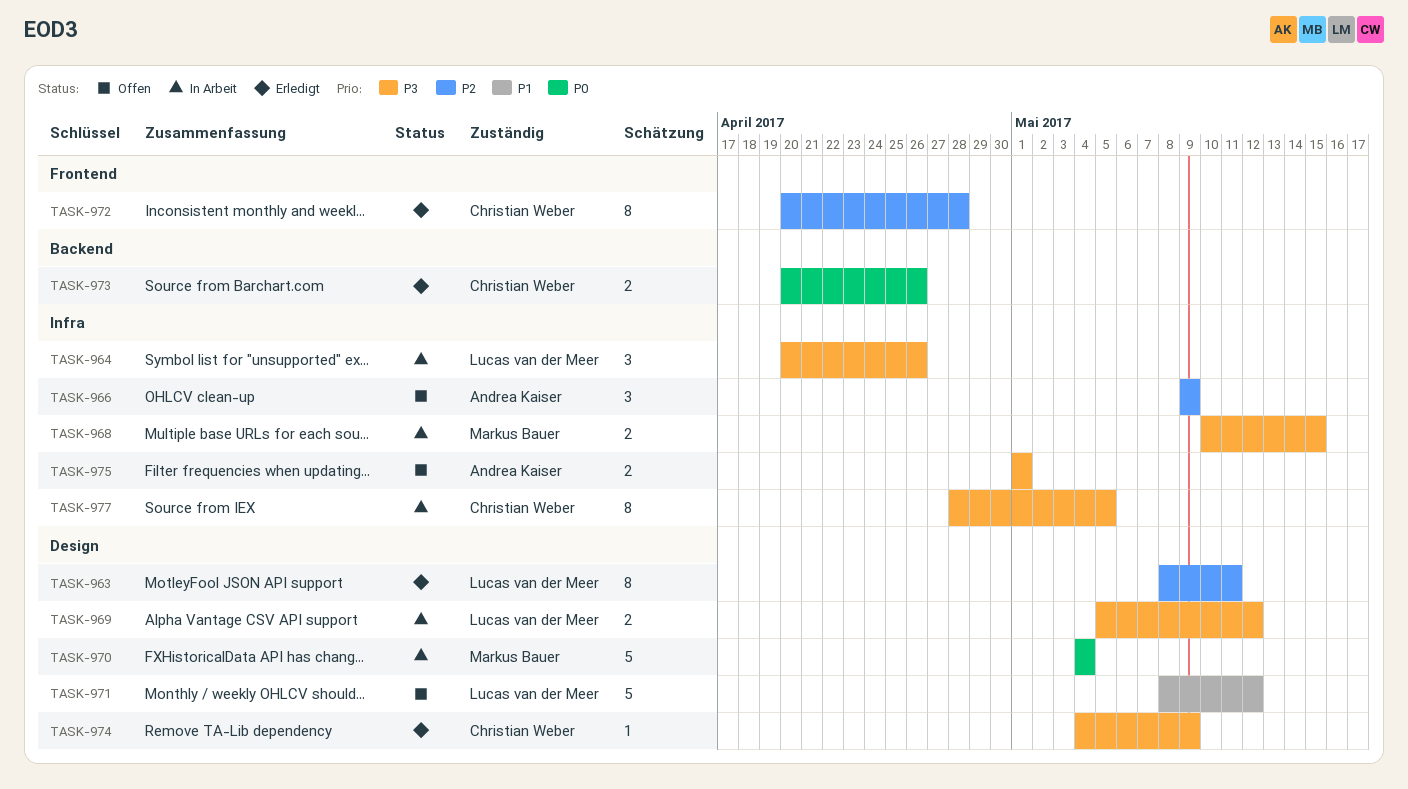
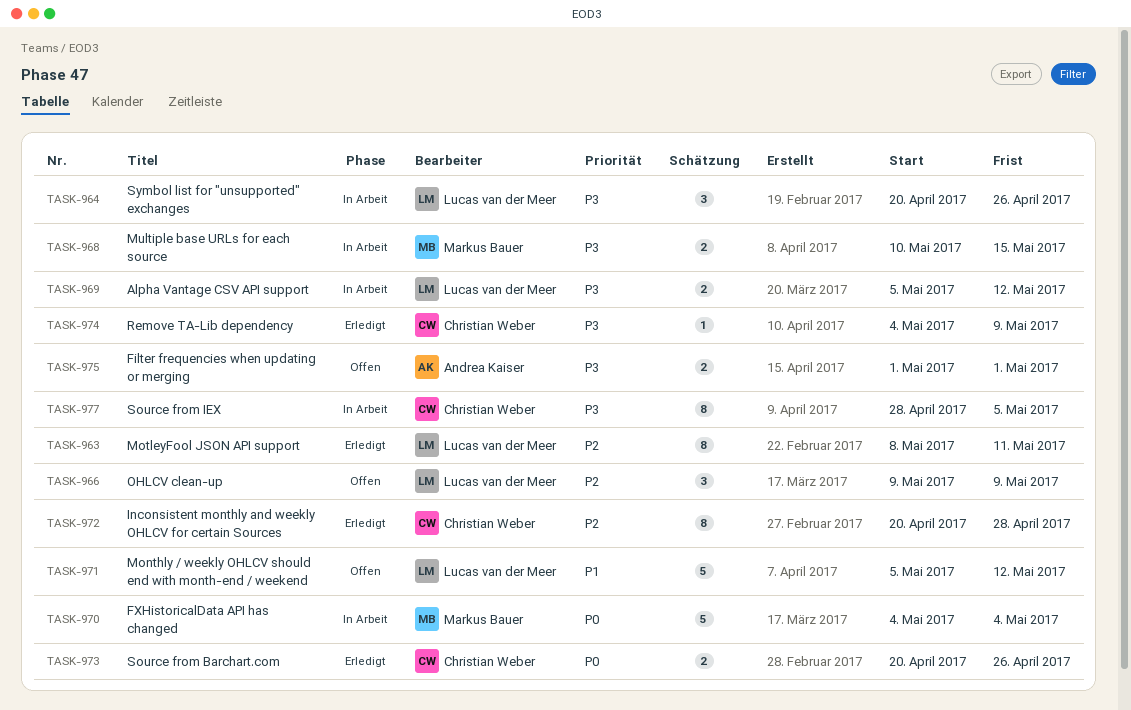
TASK-966, owner: Andrea Kaiser -> Lucas van der Meer
TASK-971, start: May 8 -> May 5

